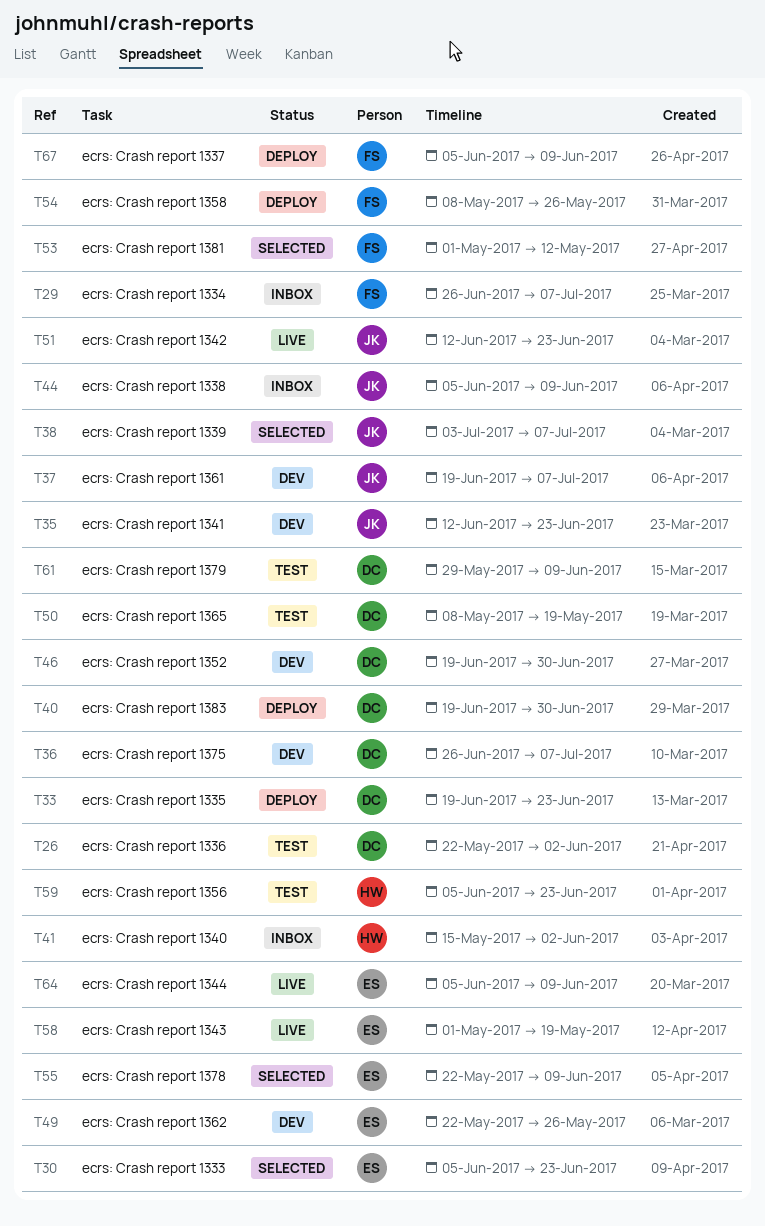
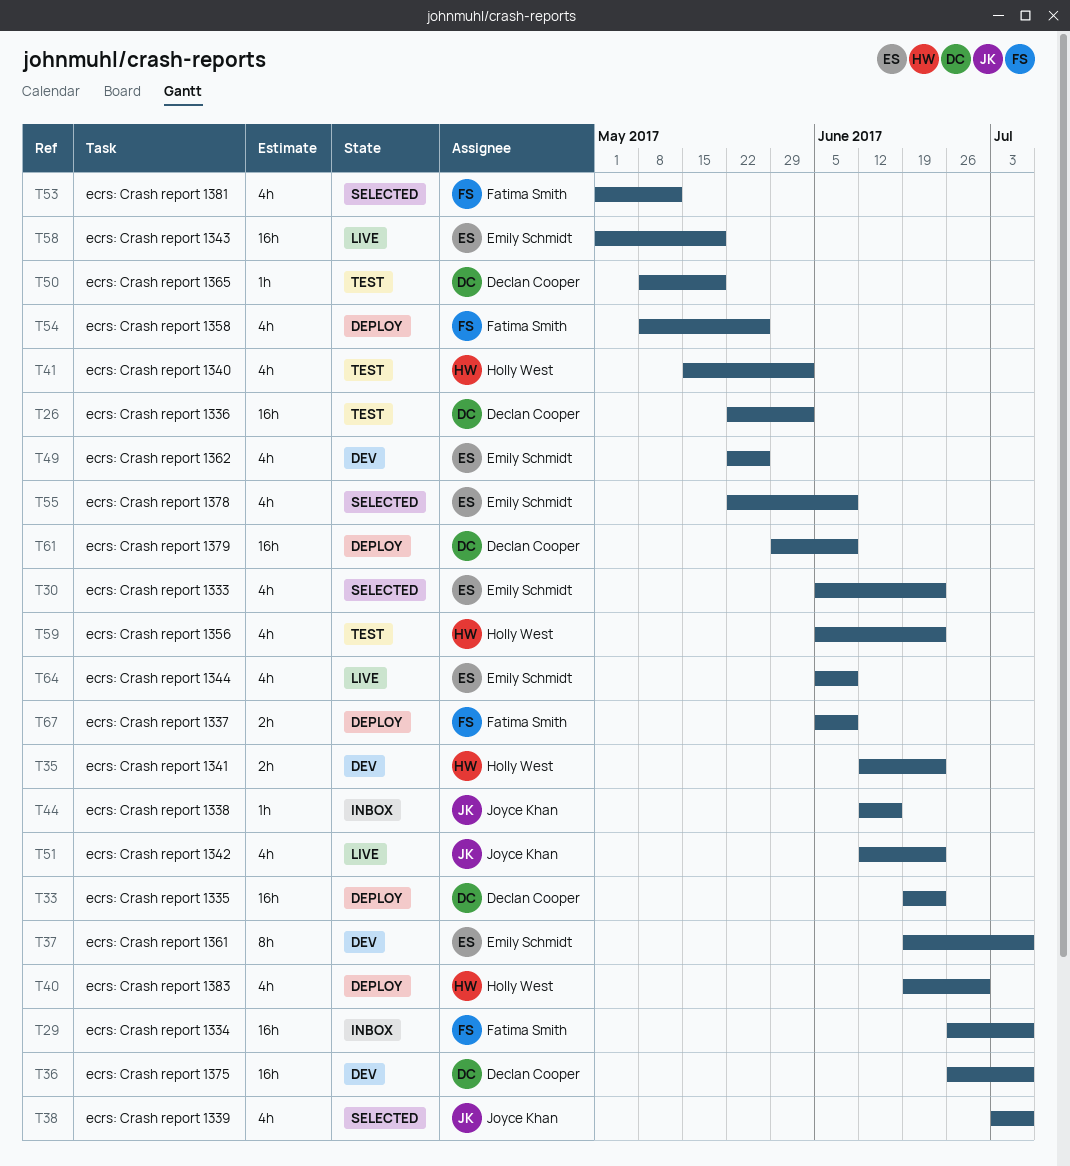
T35, owner: Joyce Khan -> Holly West
T37, owner: Joyce Khan -> Emily Schmidt
T40, owner: Declan Cooper -> Holly West
T41, status: Inbox -> Test
T44, start: Jun 5 -> Jun 12
T44, due: Jun 9 -> Jun 16
T46: present -> none
T61, status: Test -> Deploy

